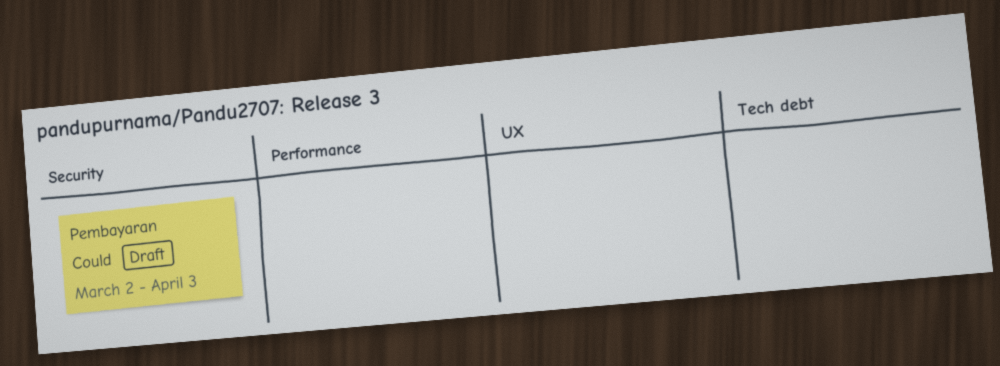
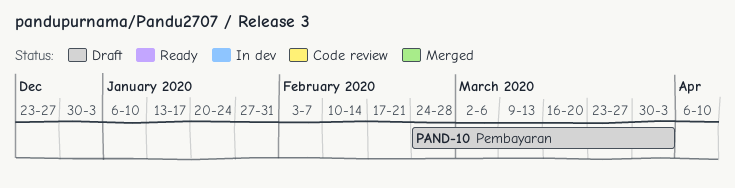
Pembayaran, start: Mar 2 -> Feb 24

